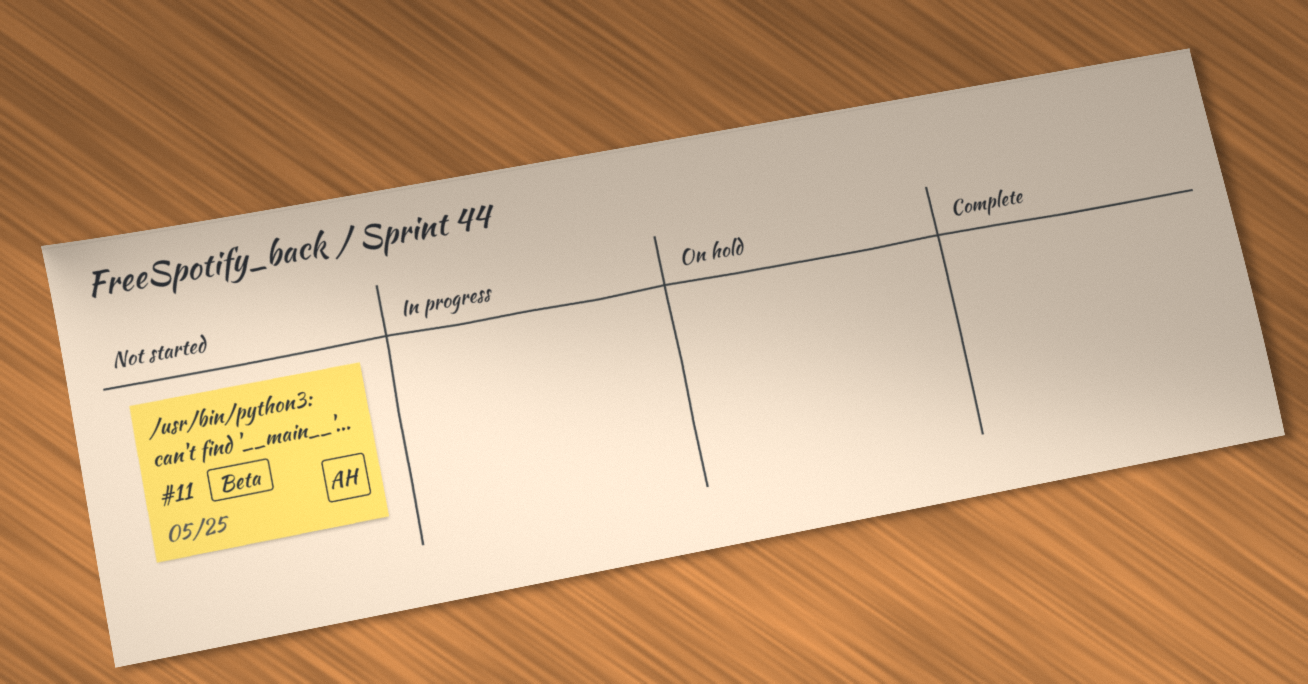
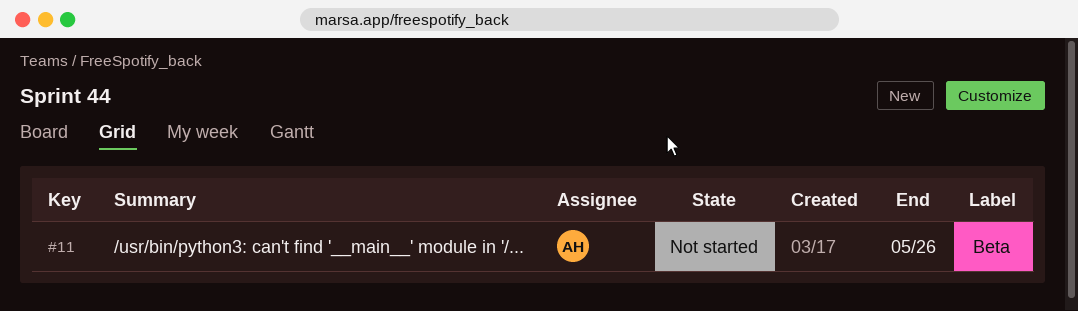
#11, due: May 25 -> May 26

